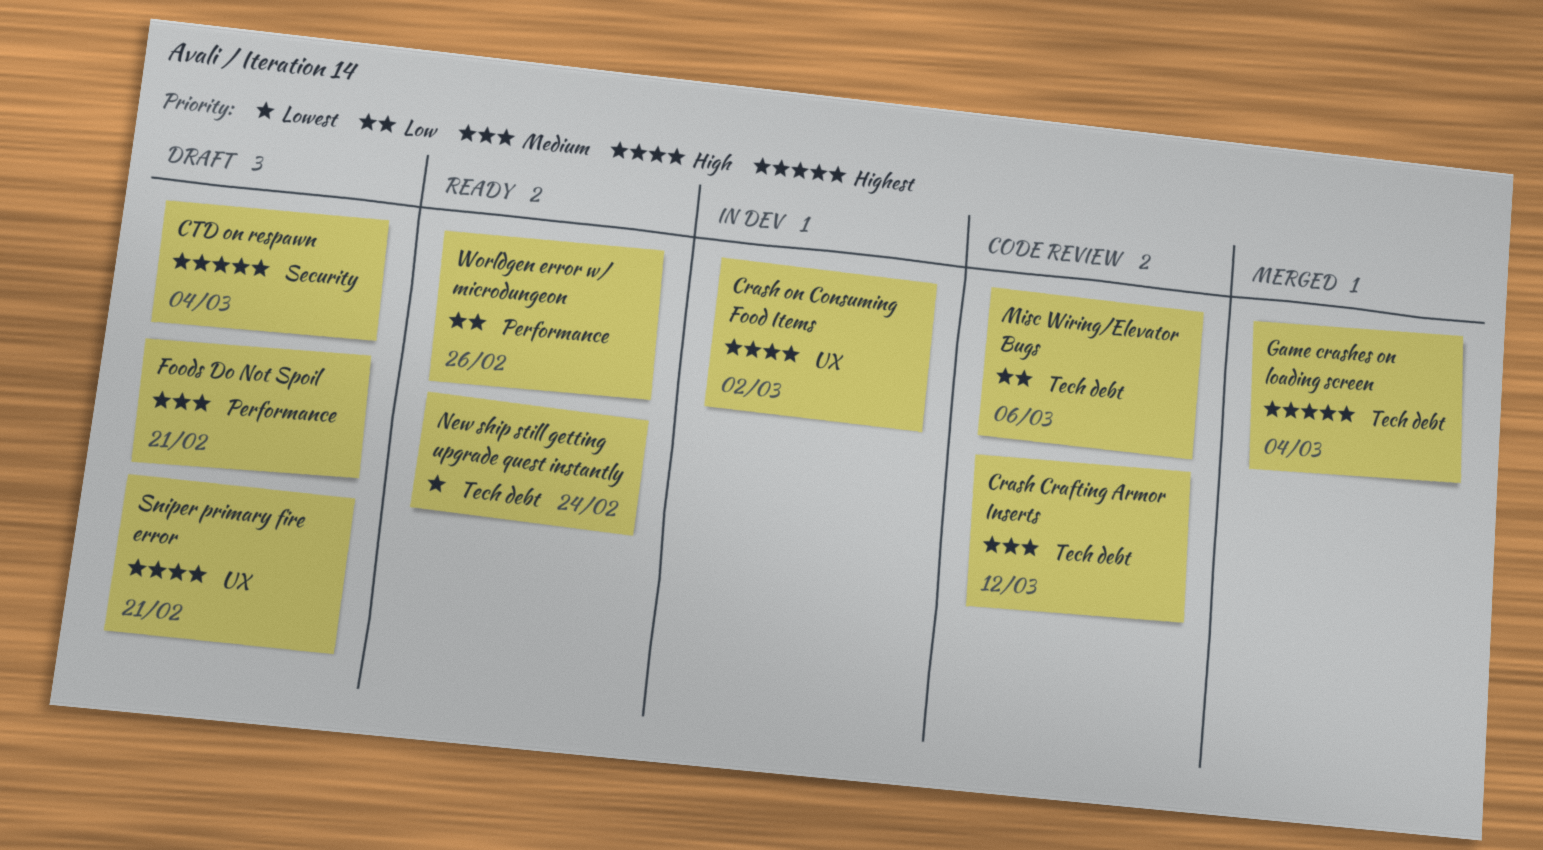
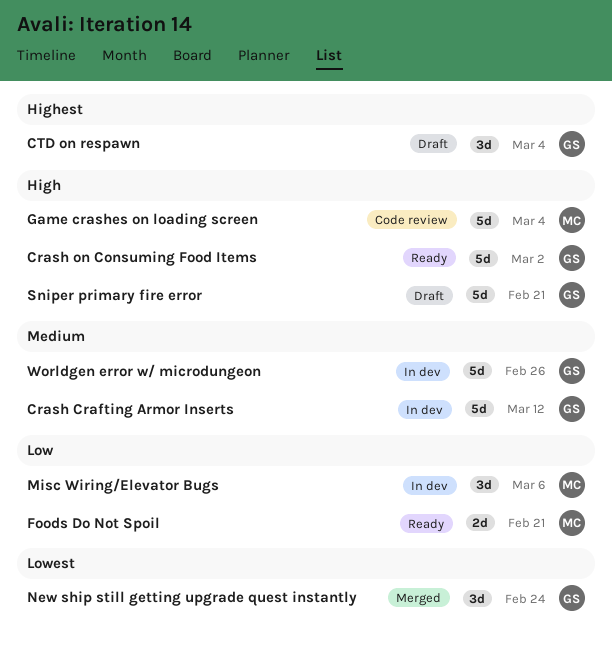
Crash Crafting Armor Inserts, status: Code review -> In dev
Crash on Consuming Food Items, status: In dev -> Ready
Foods Do Not Spoil, status: Draft -> Ready
Foods Do Not Spoil, priority: Medium -> Low
Game crashes on loading screen, status: Merged -> Code review
Game crashes on loading screen, priority: Highest -> High
Misc Wiring/Elevator Bugs, status: Code review -> In dev
New ship still getting upgrade quest instantly, status: Ready -> Merged
Worldgen error w/ microdungeon, status: Ready -> In dev
Worldgen error w/ microdungeon, priority: Low -> Medium

